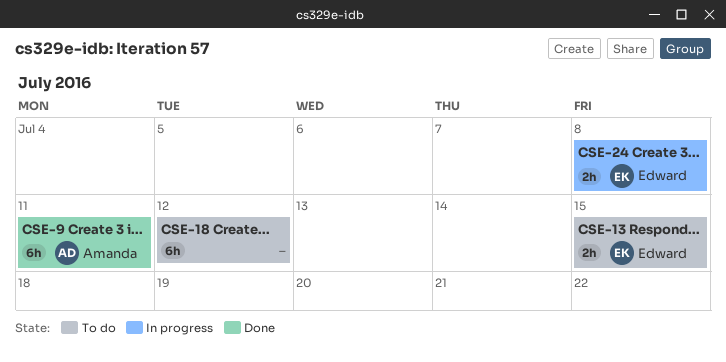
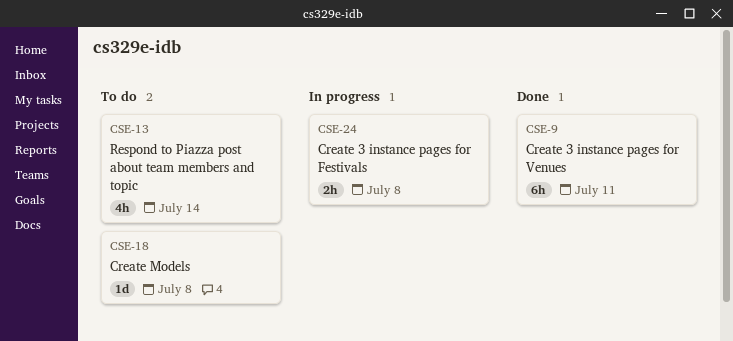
CSE-13, estimate: 2h -> 4h
CSE-13, due: Jul 15 -> Jul 14
CSE-18, estimate: 6h -> 1d
CSE-18, due: Jul 12 -> Jul 8

